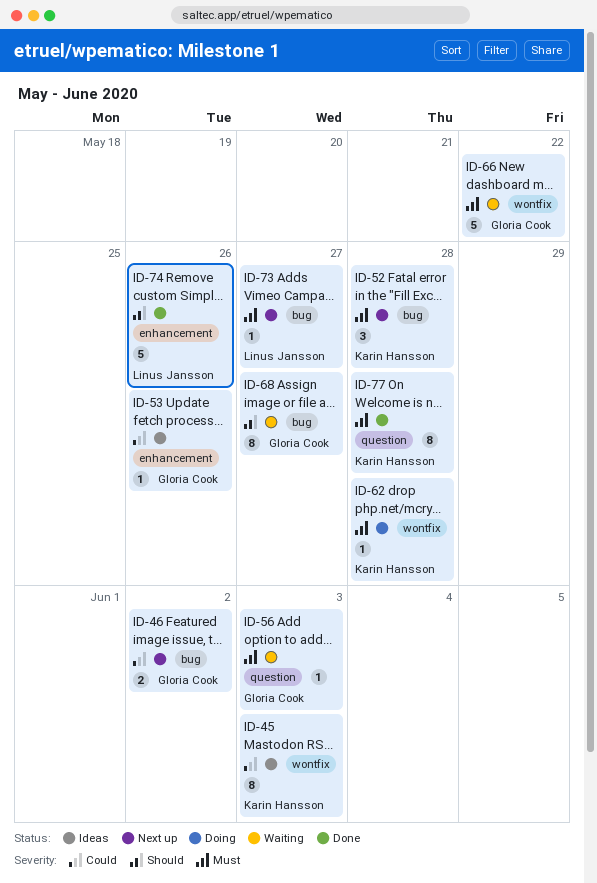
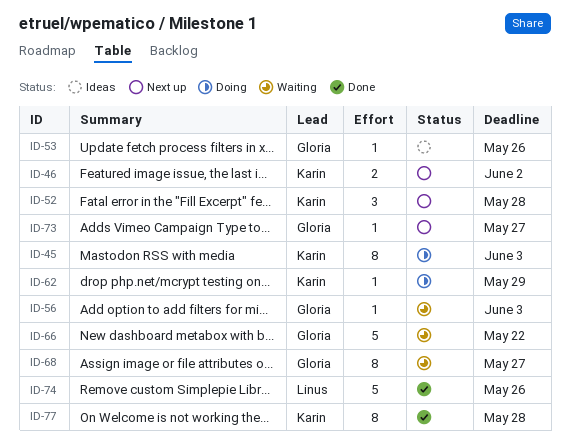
ID-45, status: Ideas -> Doing
ID-46, owner: Gloria Cook -> Karin Hansson
ID-62, due: May 28 -> May 29
ID-73, owner: Linus Jansson -> Gloria Cook

